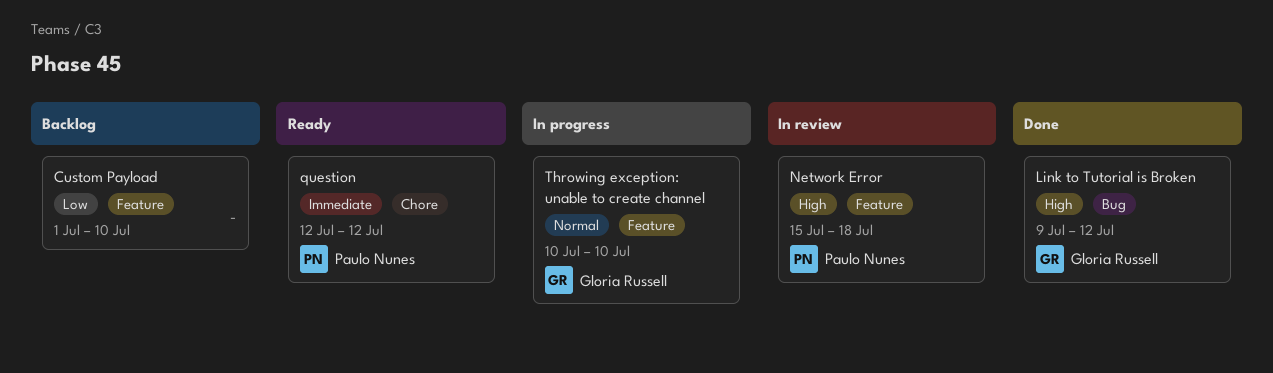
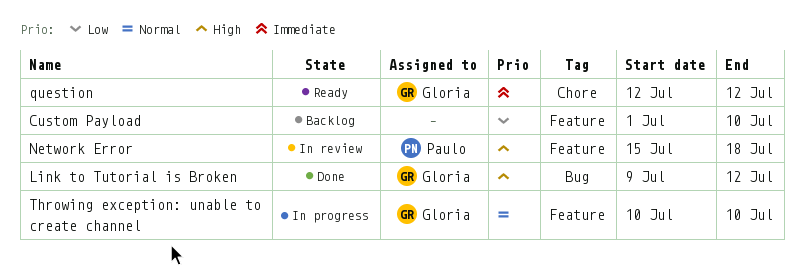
question, owner: Paulo Nunes -> Gloria Russell

